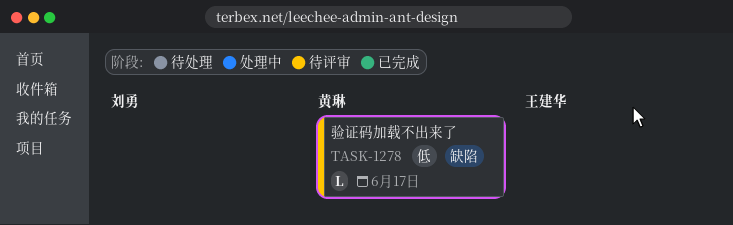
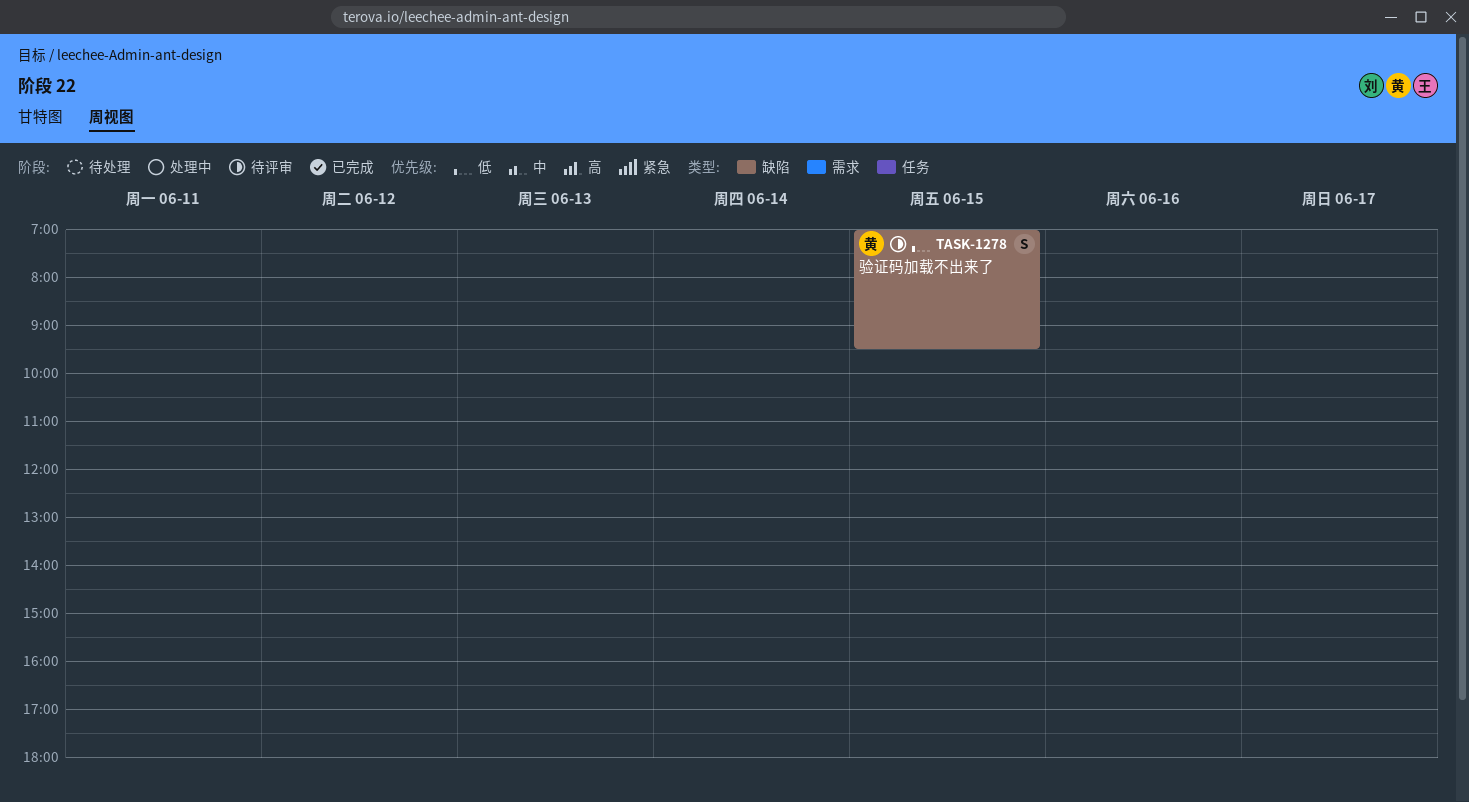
TASK-1278, estimate: L -> S
TASK-1278, day: Jun 17 -> Jun 15

